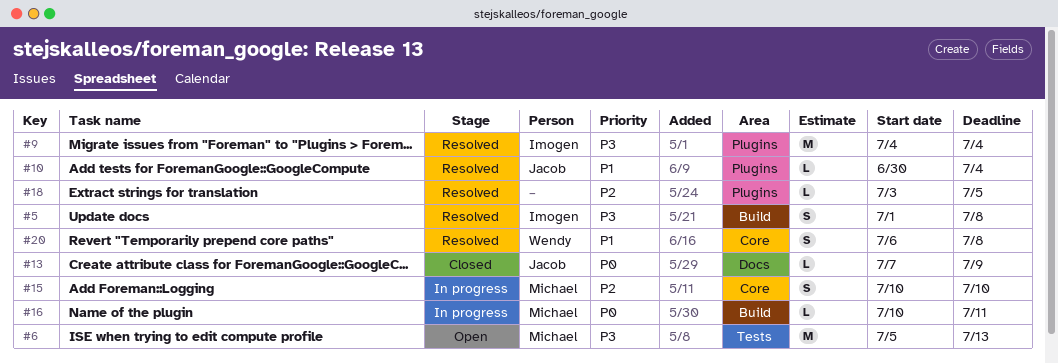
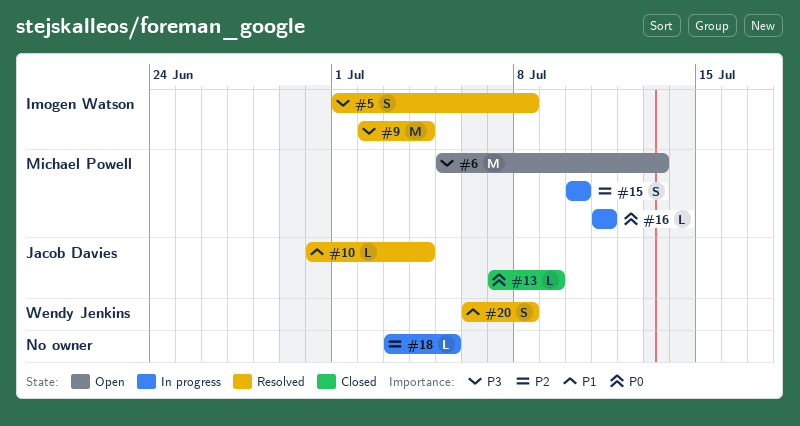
#9, start: Jul 4 -> Jul 2
#16, start: Jul 10 -> Jul 11
#18, status: Resolved -> In progress

